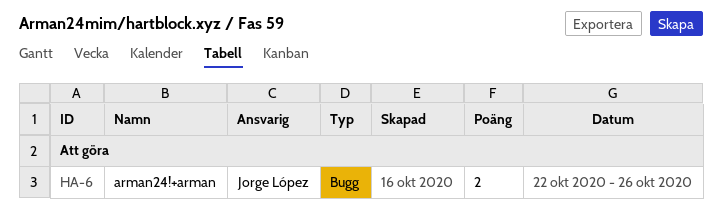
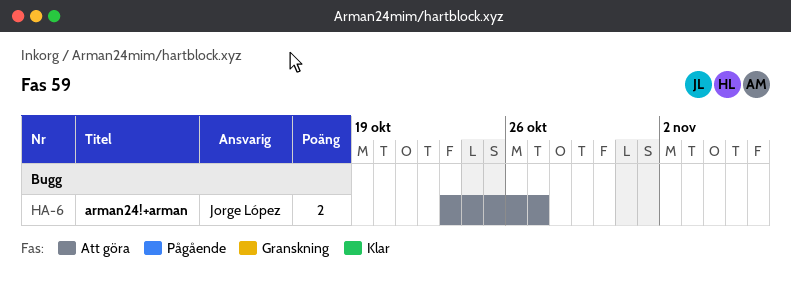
HA-6, start: Oct 22 -> Oct 23
HA-6, due: Oct 26 -> Oct 27

